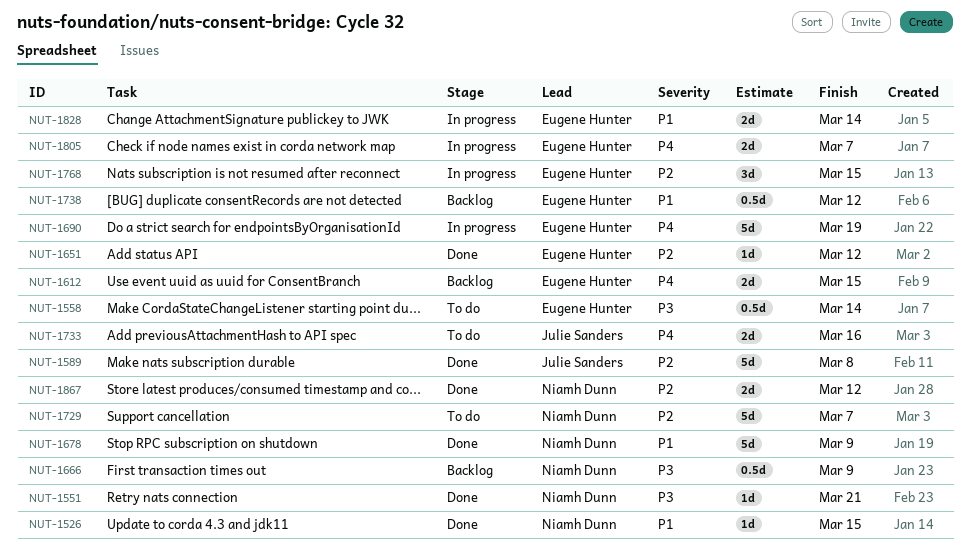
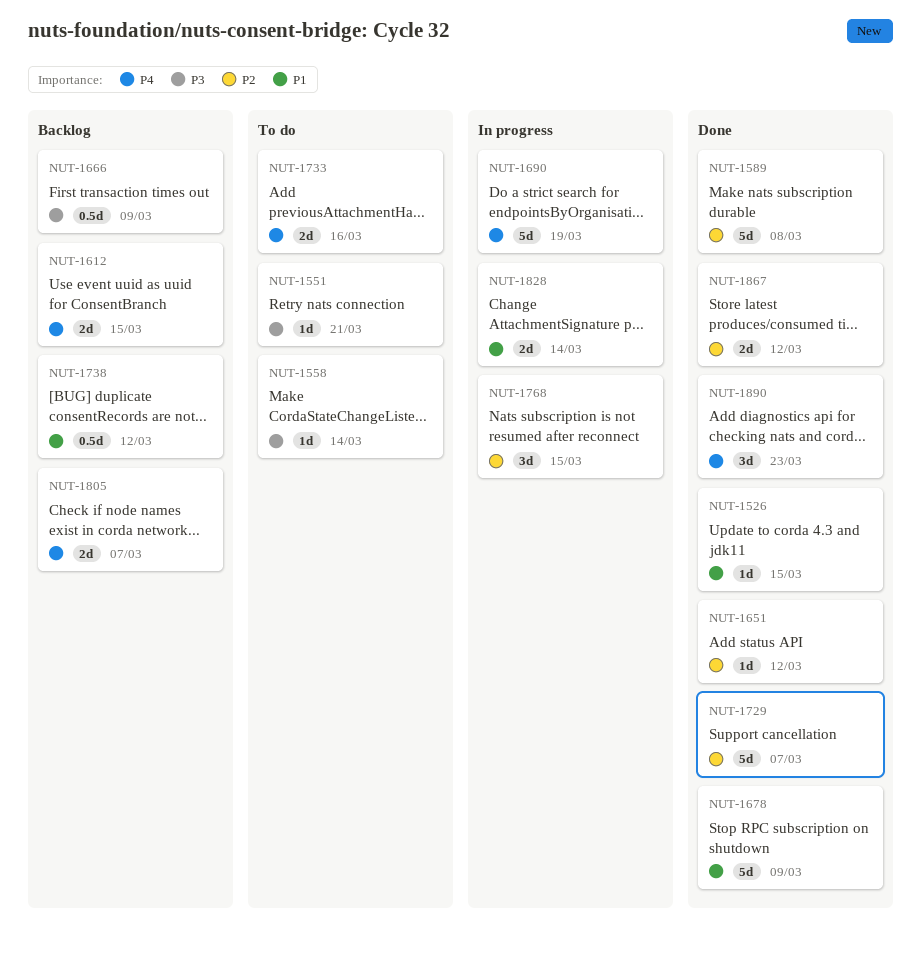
NUT-1551, status: Done -> To do
NUT-1558, estimate: 0.5d -> 1d
NUT-1729, status: To do -> Done
NUT-1805, status: In progress -> Backlog
NUT-1890: none -> present

